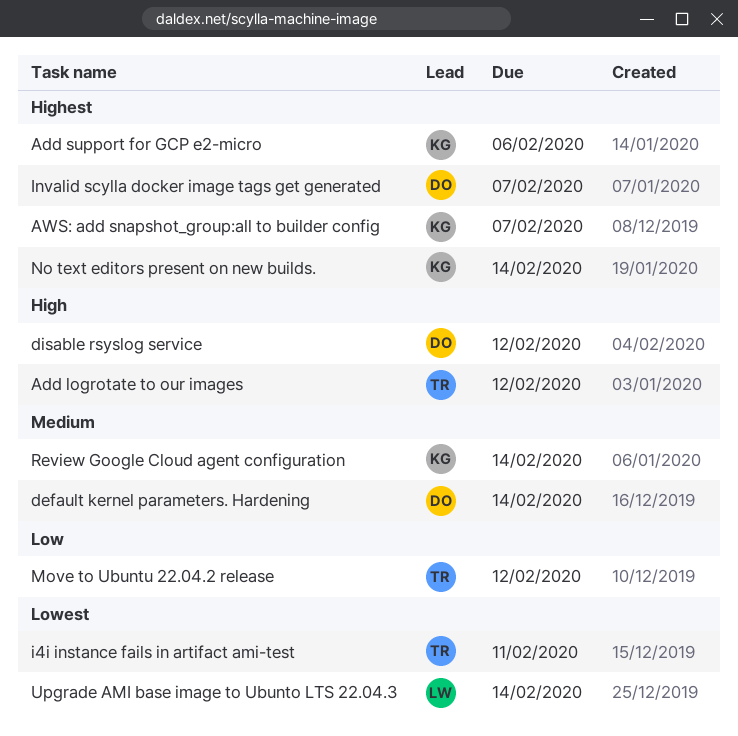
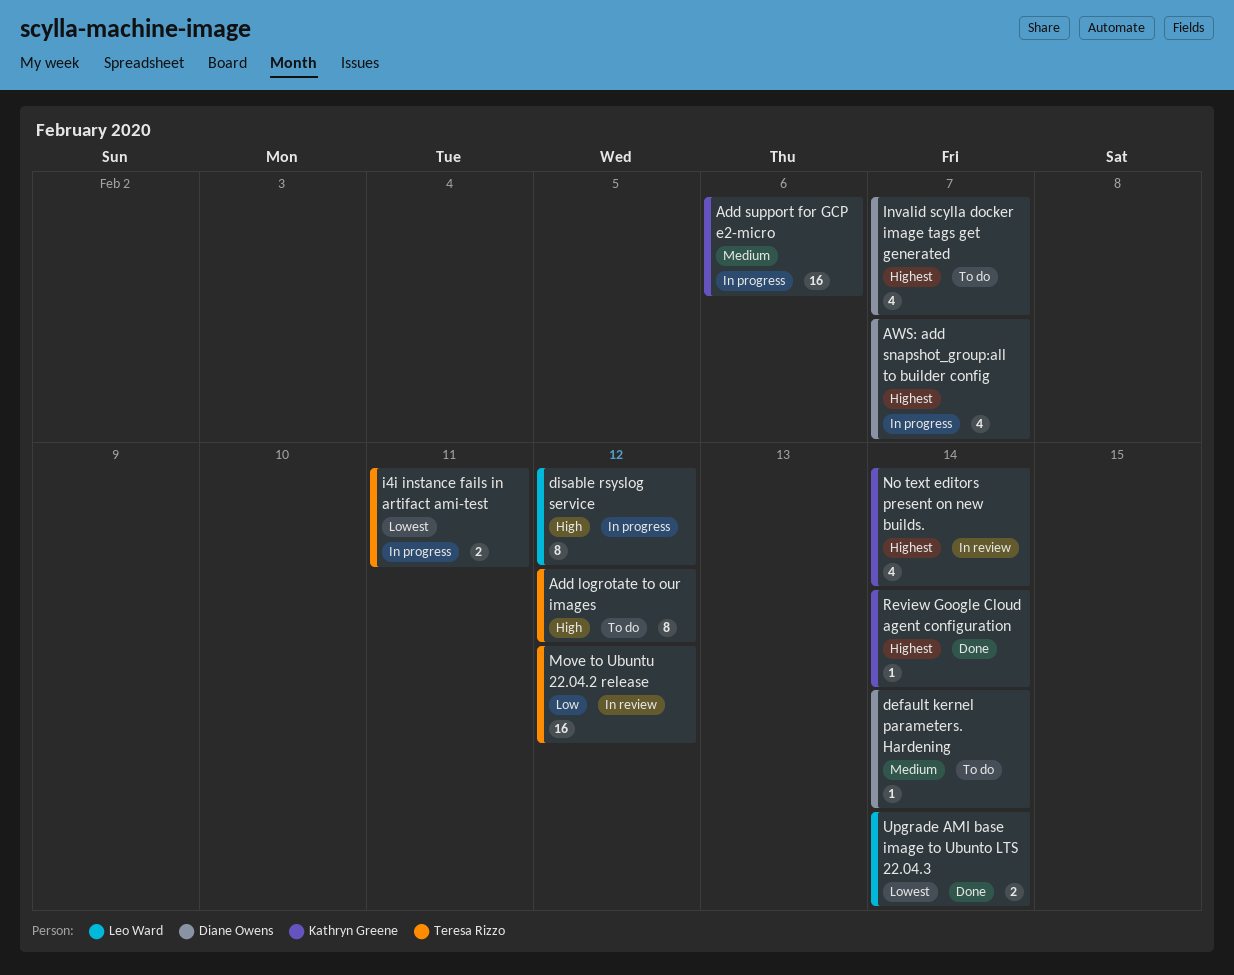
Add support for GCP e2-micro, priority: Highest -> Medium
AWS: add snapshot_group:all to builder config, owner: Kathryn Greene -> Diane Owens
disable rsyslog service, owner: Diane Owens -> Leo Ward
Review Google Cloud agent configuration, priority: Medium -> Highest

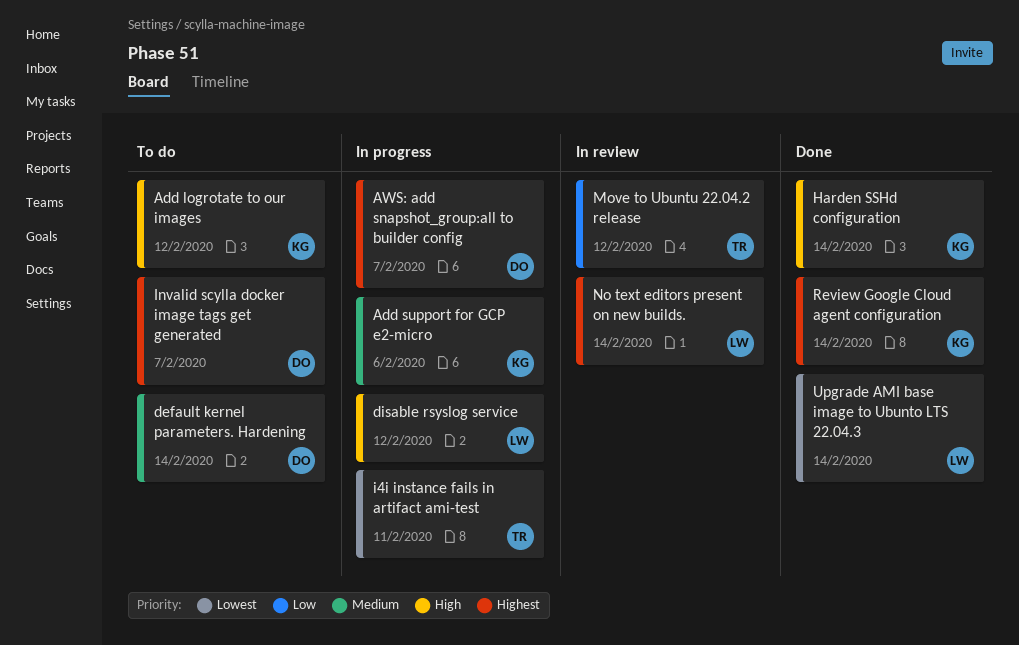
Add logrotate to our images, owner: Teresa Rizzo -> Kathryn Greene
Harden SSHd configuration: none -> present
No text editors present on new builds., owner: Kathryn Greene -> Leo Ward

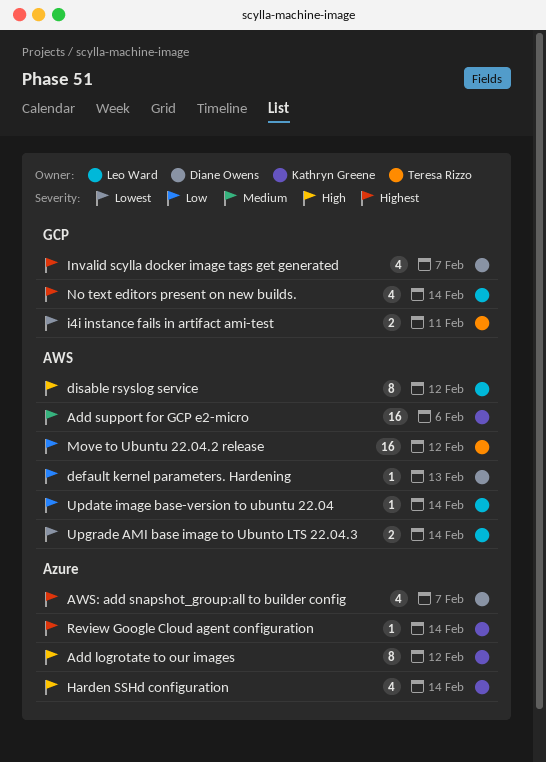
default kernel parameters. Hardening, priority: Medium -> Low
default kernel parameters. Hardening, due: Feb 14 -> Feb 13
Update image base-version to ubuntu 22.04: none -> present

